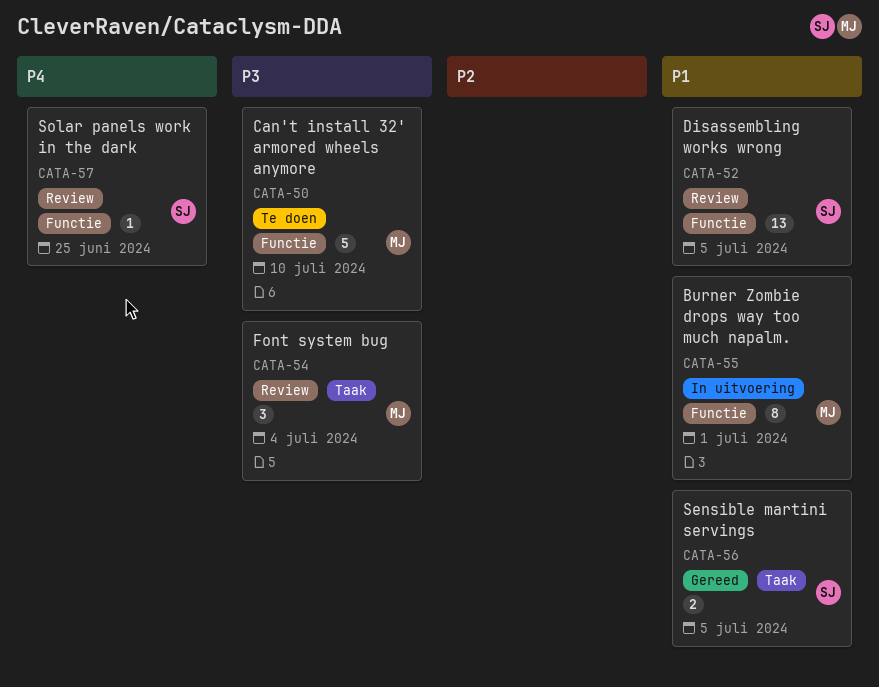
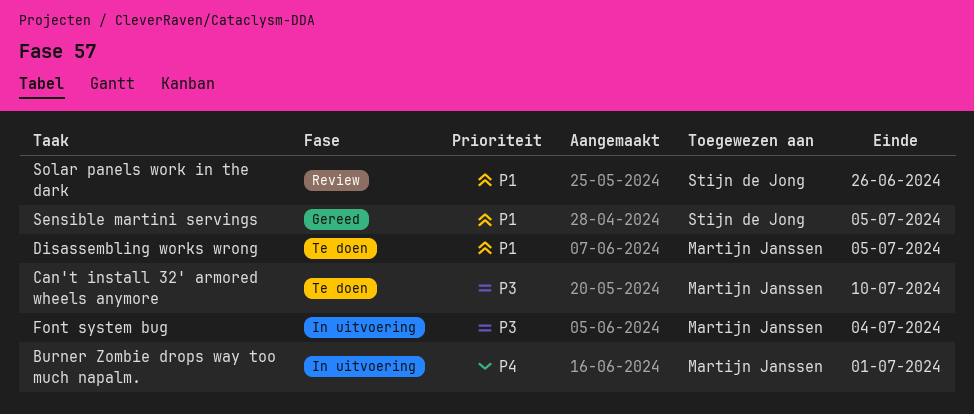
Burner Zombie drops way too much napalm., priority: P1 -> P4
Disassembling works wrong, status: Review -> Te doen
Disassembling works wrong, owner: Stijn de Jong -> Martijn Janssen
Font system bug, status: Review -> In uitvoering
Solar panels work in the dark, priority: P4 -> P1
Solar panels work in the dark, due: Jun 25 -> Jun 26

